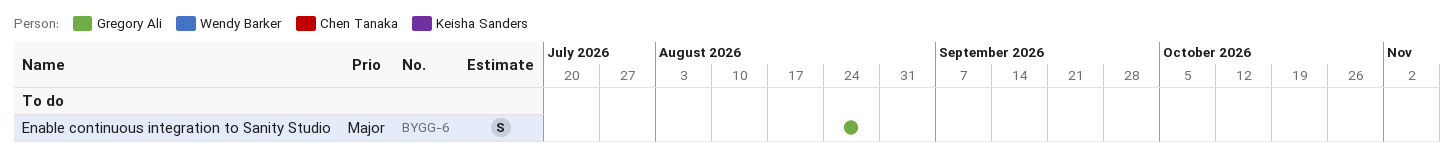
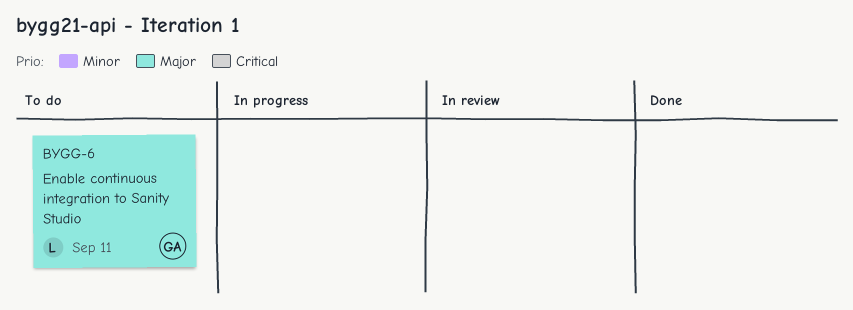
BYGG-6, estimate: S -> L
BYGG-6, due: Aug 28 -> Sep 11

